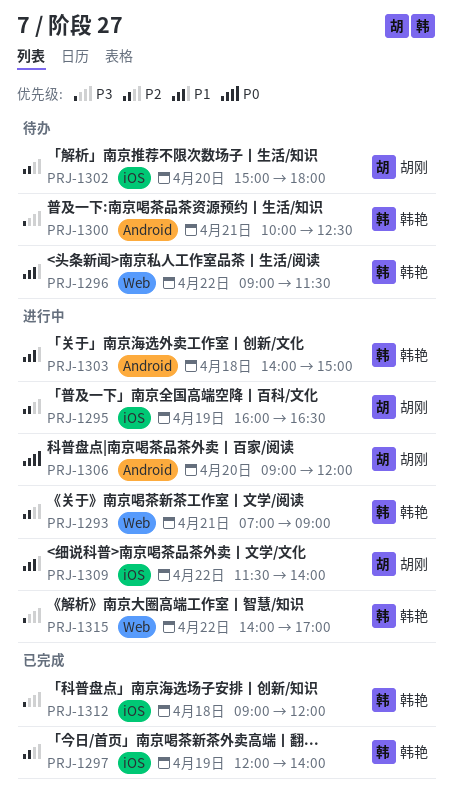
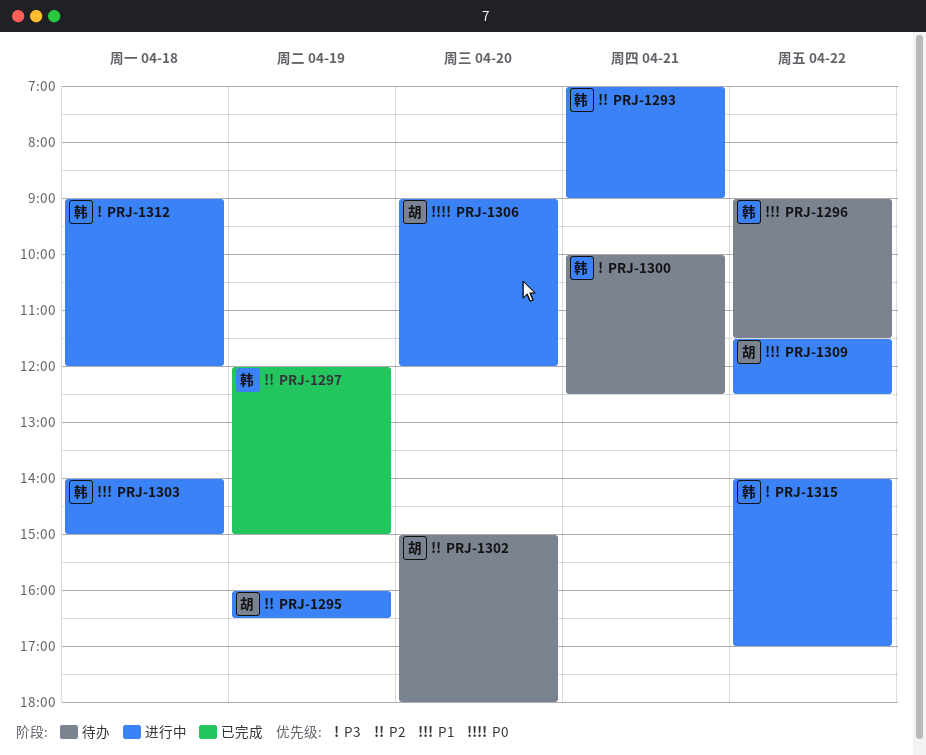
PRJ-1297, ends: 14:00 -> 15:00
PRJ-1309, ends: 14:00 -> 12:30
PRJ-1312, status: 已完成 -> 进行中

